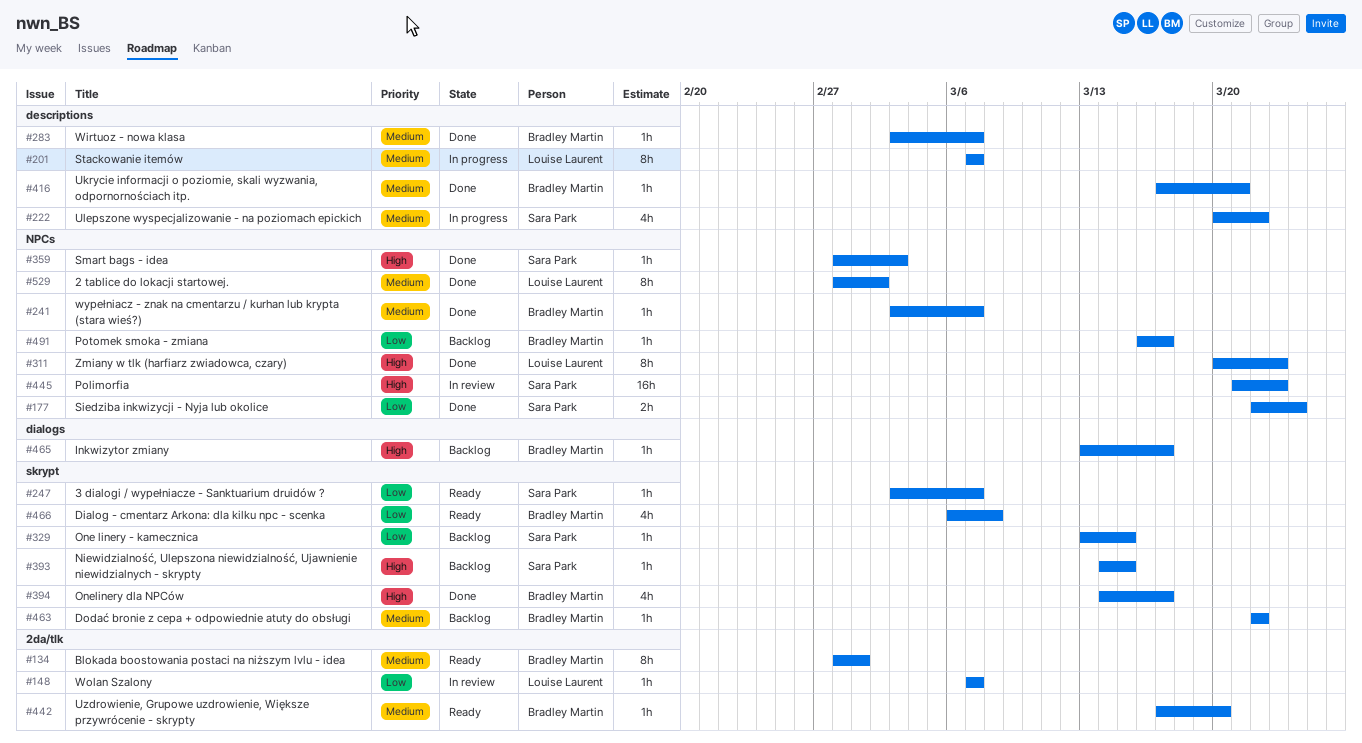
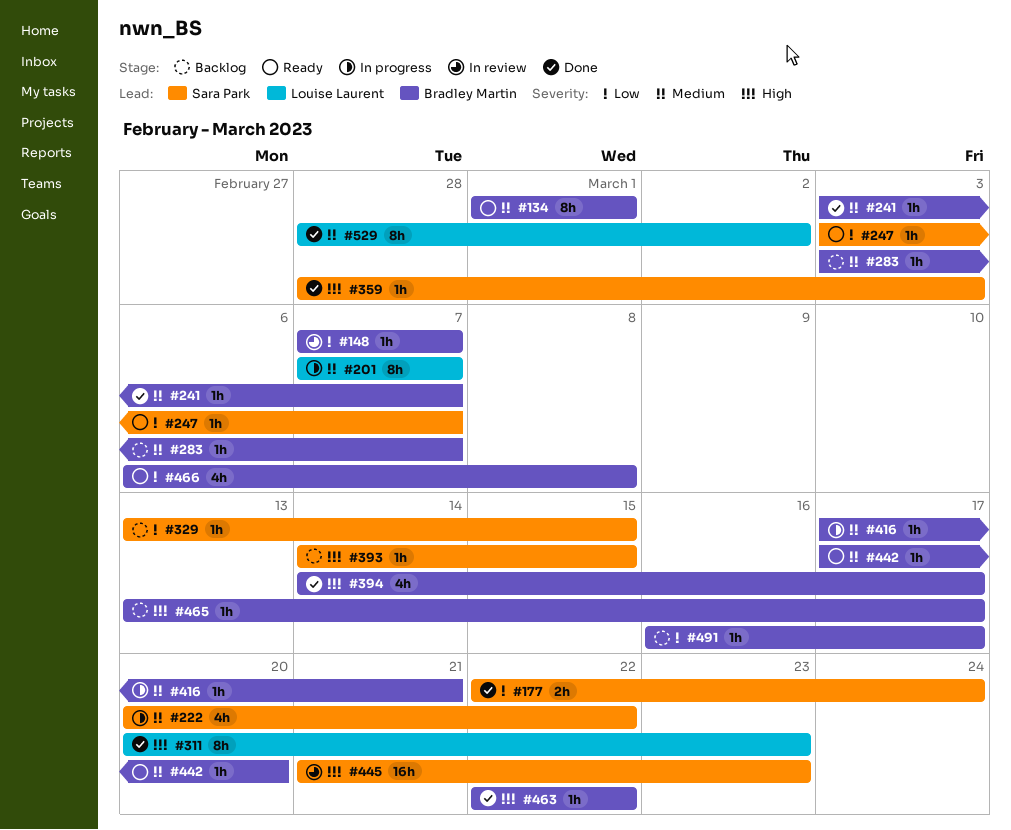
#134, start: Feb 28 -> Mar 1
#148, owner: Louise Laurent -> Bradley Martin
#283, status: Done -> Backlog
#416, status: Done -> In progress
#463, status: Backlog -> Done
#463, priority: Medium -> High

